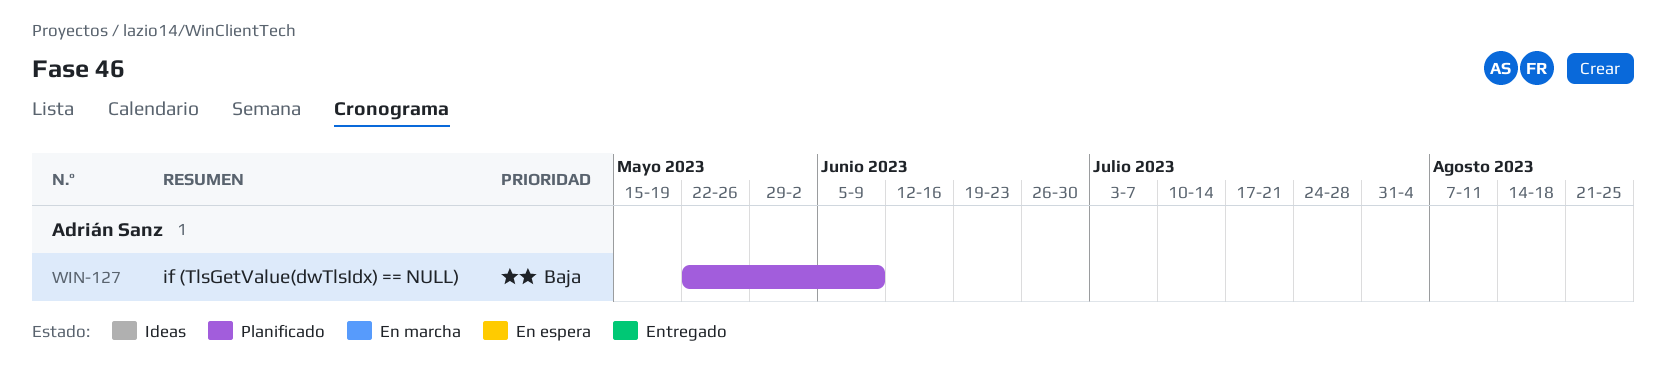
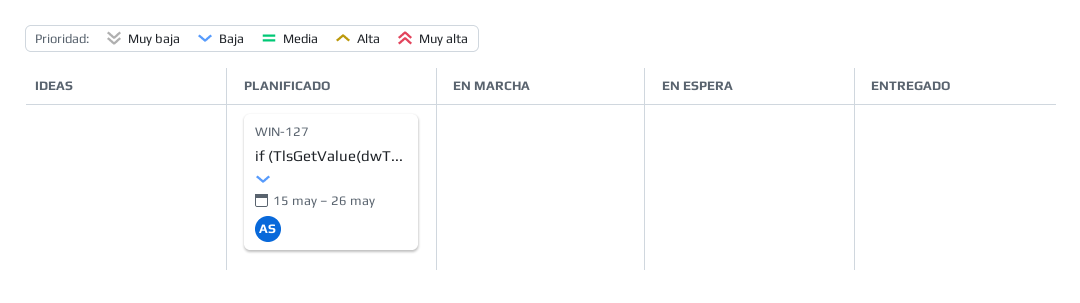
WIN-127, start: May 22 -> May 15
WIN-127, due: Jun 9 -> May 26

